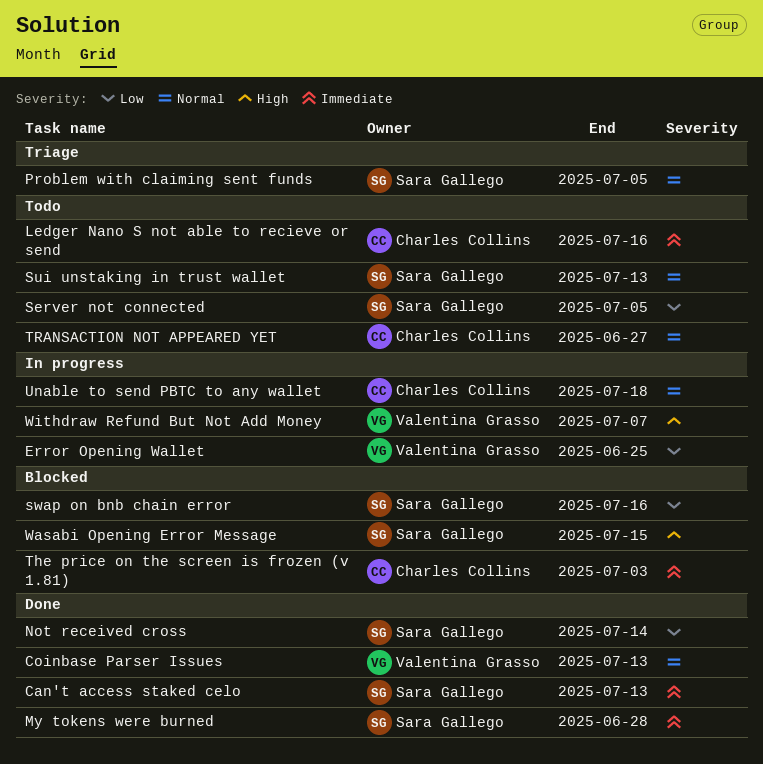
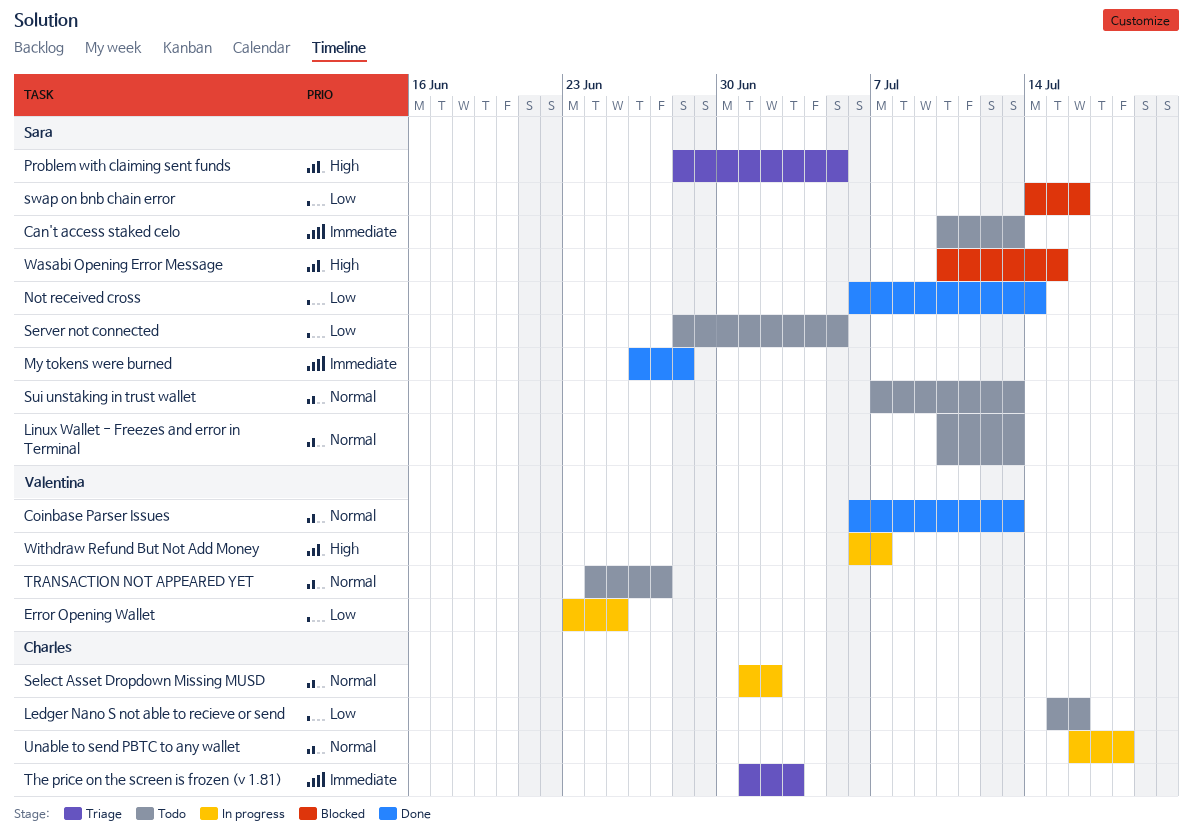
Can't access staked celo, status: Done -> Todo
Ledger Nano S not able to recieve or send, priority: Immediate -> Low
Linux Wallet - Freezes and error in Terminal: none -> present
Problem with claiming sent funds, priority: Normal -> High
Select Asset Dropdown Missing MUSD: none -> present
The price on the screen is frozen (v 1.81), status: Blocked -> Triage
TRANSACTION NOT APPEARED YET, owner: Charles Collins -> Valentina Grasso

